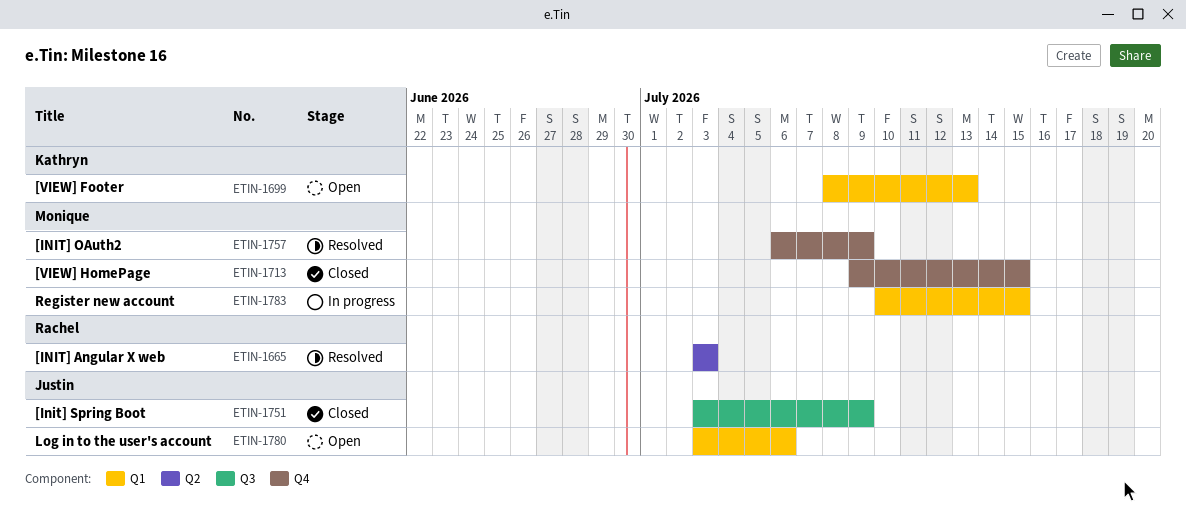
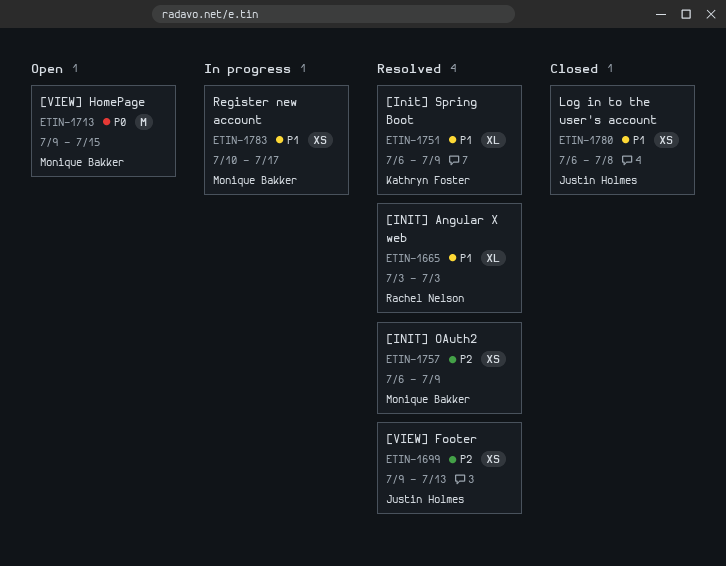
ETIN-1699, status: Open -> Resolved
ETIN-1699, owner: Kathryn Foster -> Justin Holmes
ETIN-1699, start: Jul 8 -> Jul 9
ETIN-1713, status: Closed -> Open
ETIN-1751, status: Closed -> Resolved
ETIN-1751, owner: Justin Holmes -> Kathryn Foster
ETIN-1751, start: Jul 3 -> Jul 6
ETIN-1780, status: Open -> Closed
ETIN-1780, start: Jul 3 -> Jul 6
ETIN-1780, due: Jul 6 -> Jul 8
ETIN-1783, due: Jul 15 -> Jul 17

